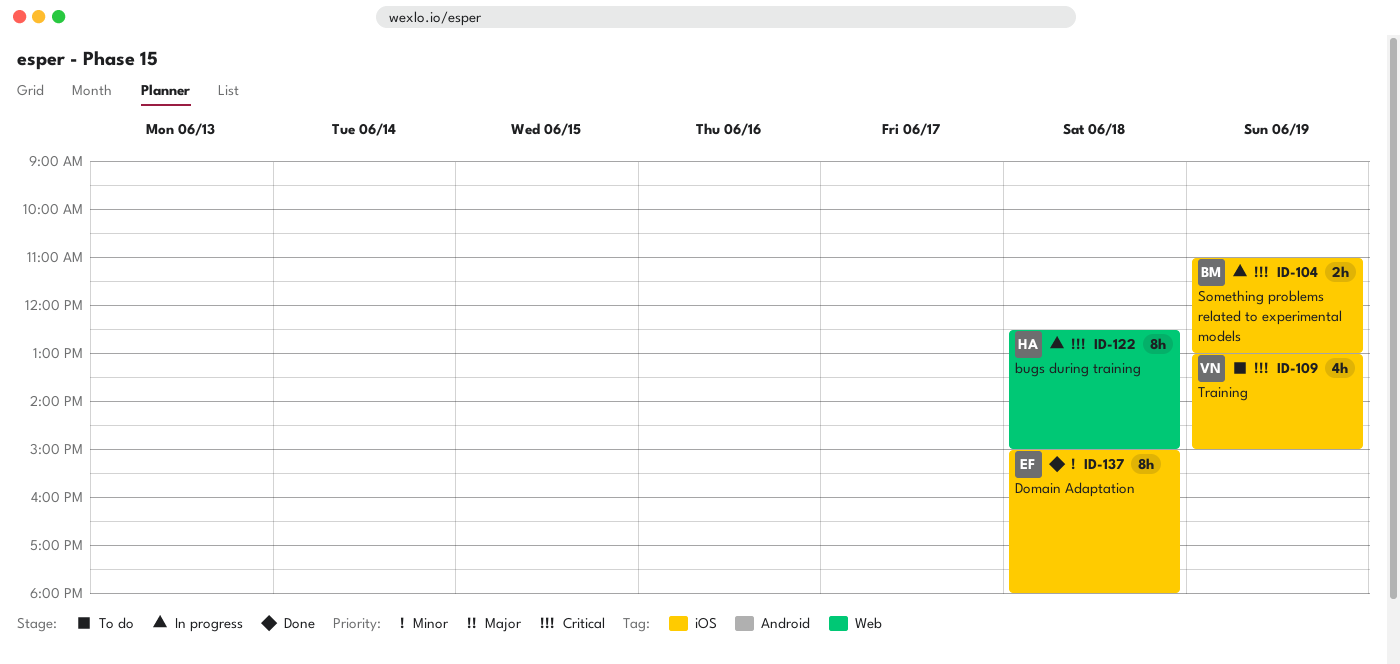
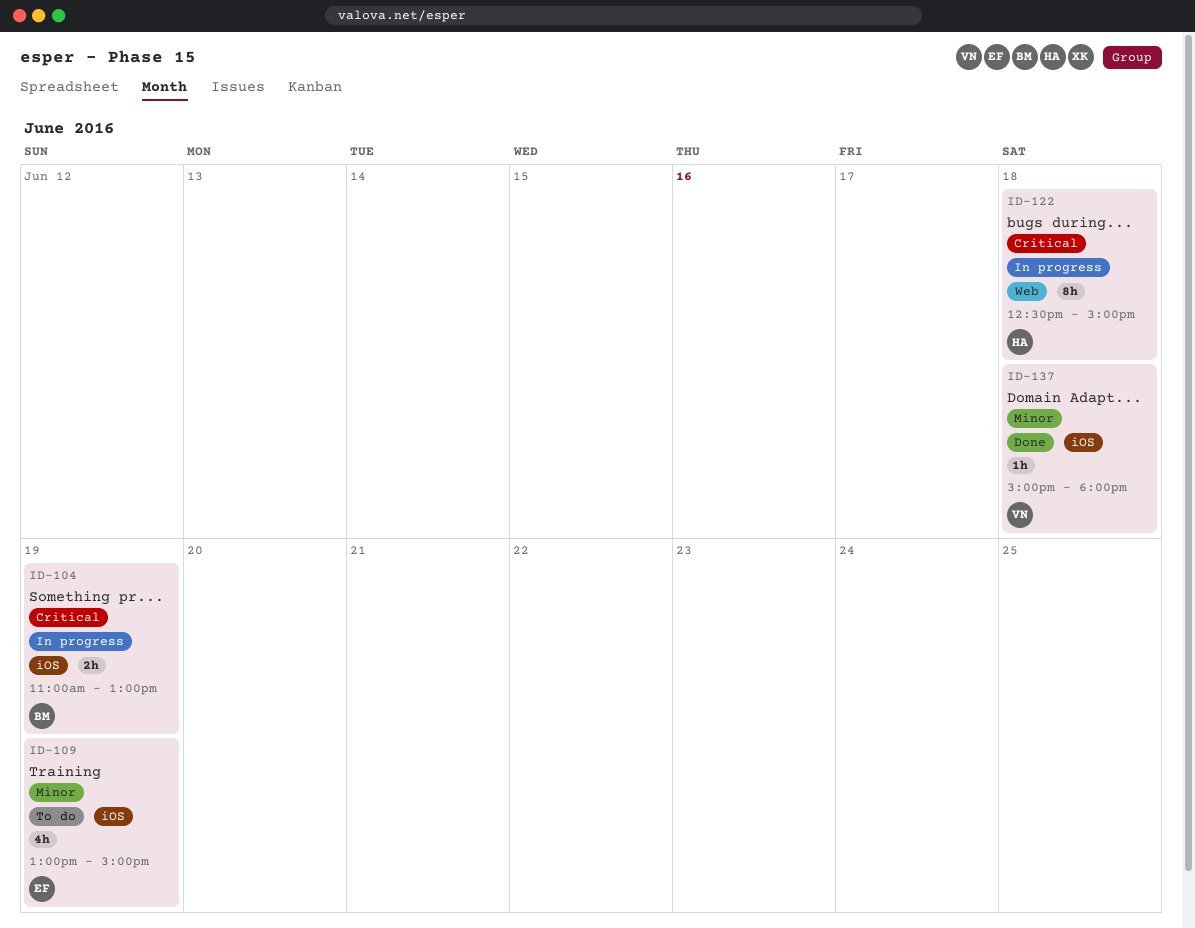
ID-109, owner: VN -> EF
ID-109, priority: Critical -> Minor
ID-137, owner: EF -> VN
ID-137, estimate: 8h -> 1h

